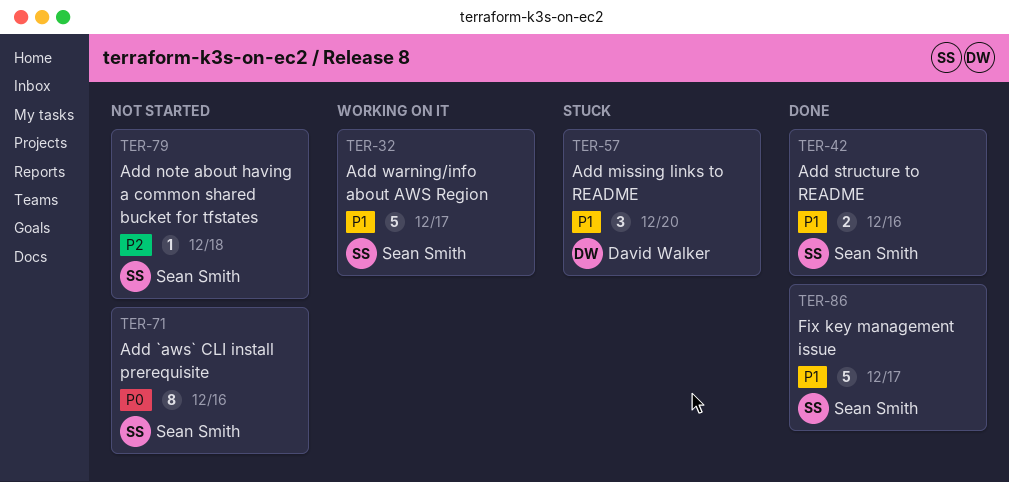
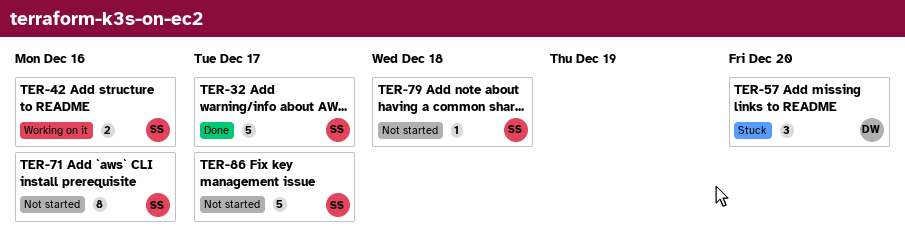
TER-32, status: Working on it -> Done
TER-42, status: Done -> Working on it
TER-86, status: Done -> Not started

